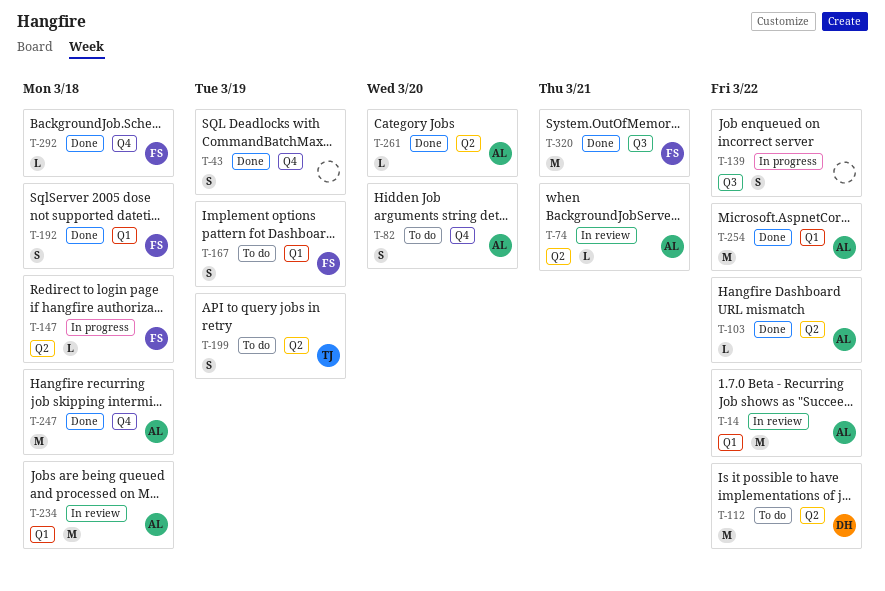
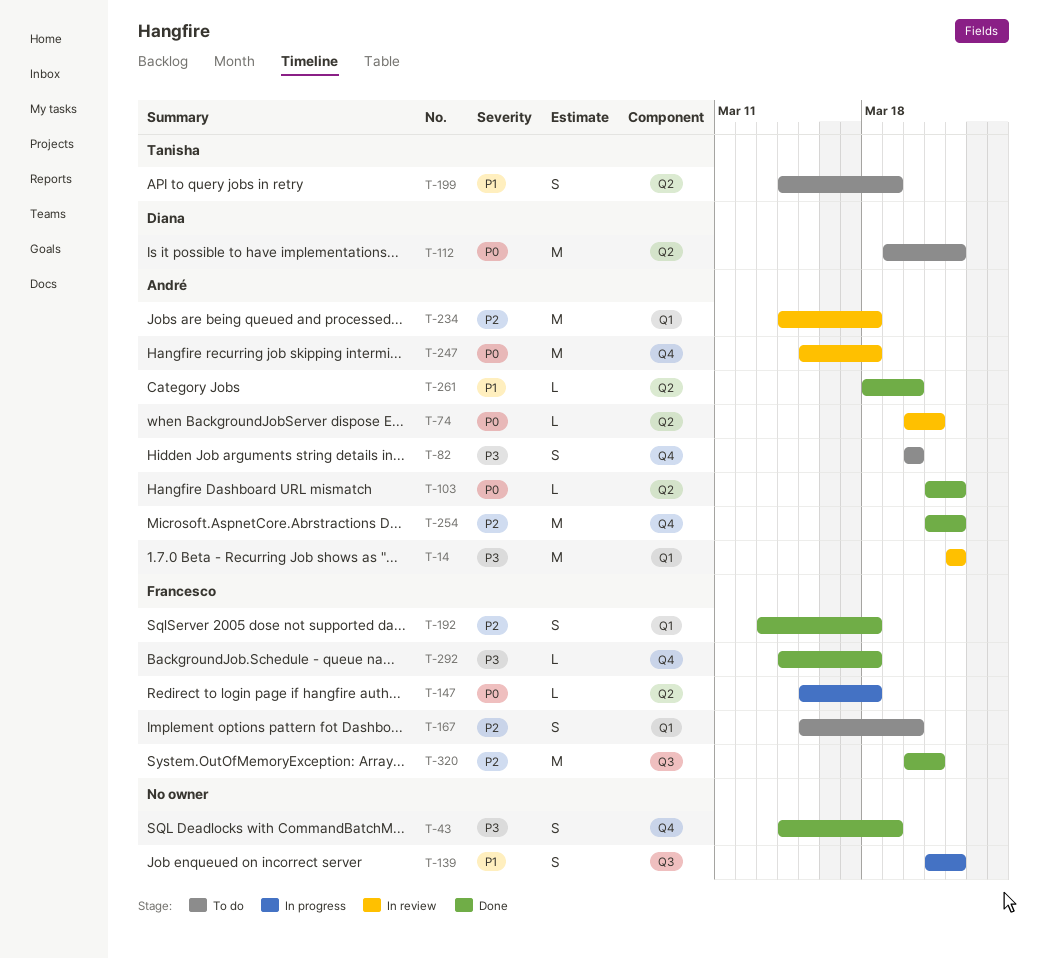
T-167, due: Mar 19 -> Mar 20
T-247, status: Done -> In review
T-254, label: Q1 -> Q4

